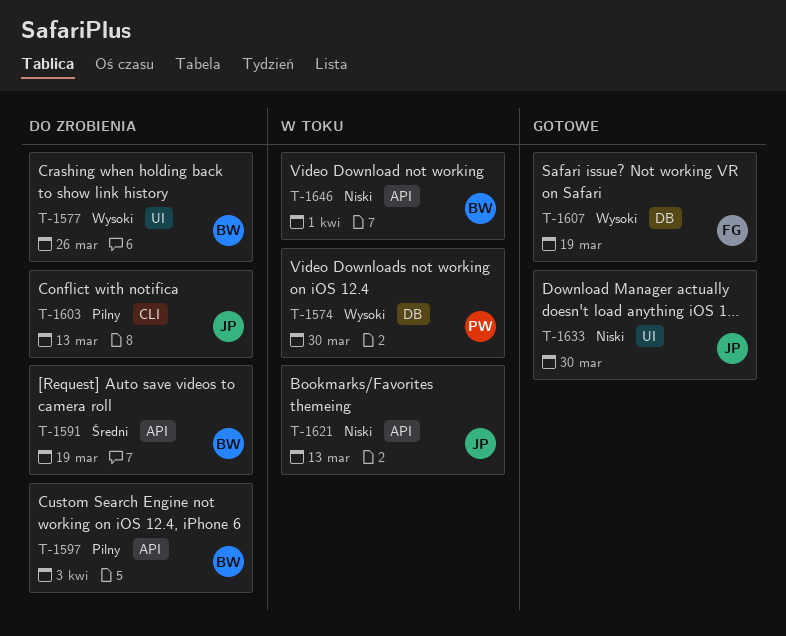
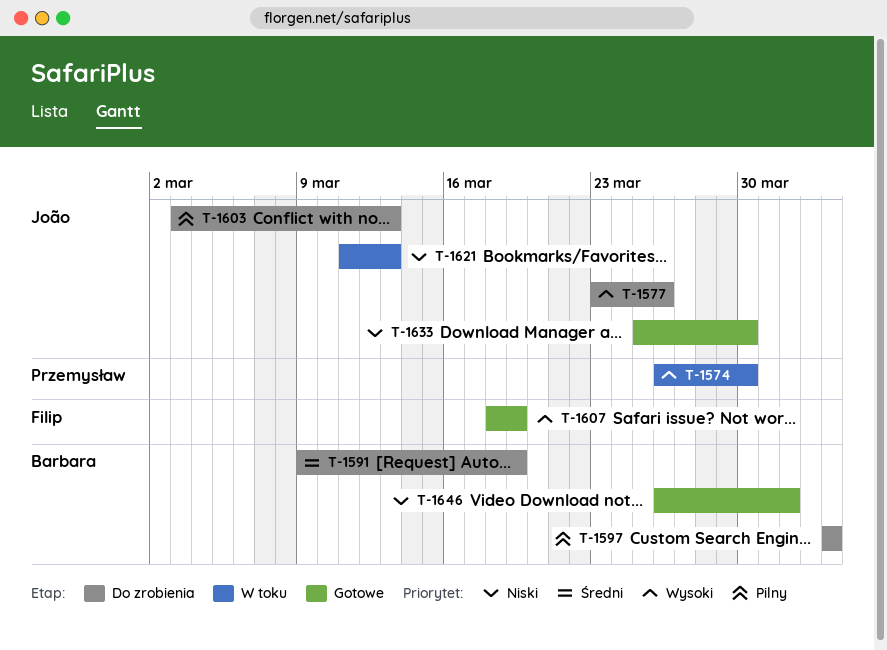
T-1577, owner: Barbara -> João
T-1646, status: W toku -> Gotowe

